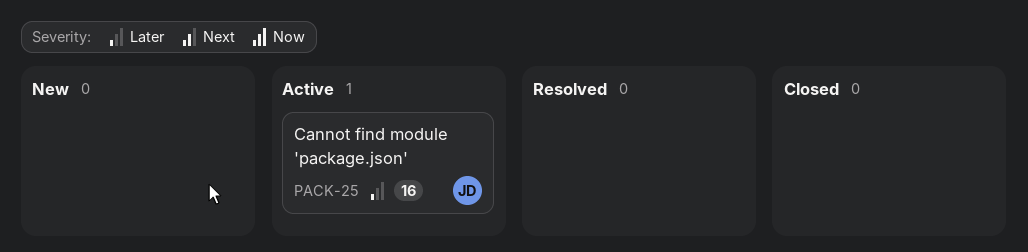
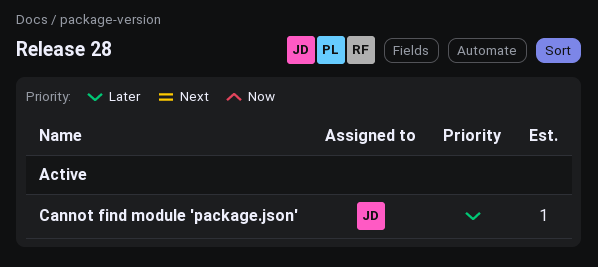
Cannot find module 'package.json', estimate: 16 -> 1

